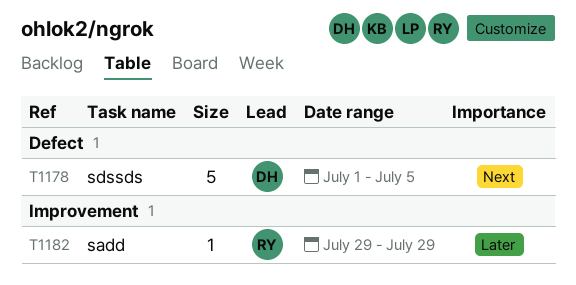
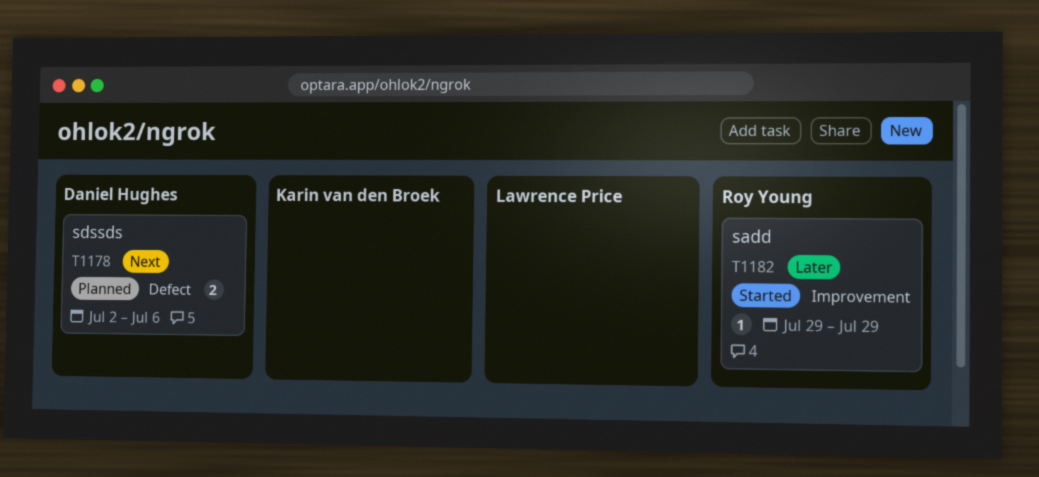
T1178, estimate: 5 -> 2
T1178, start: Jul 1 -> Jul 2
T1178, due: Jul 5 -> Jul 6

